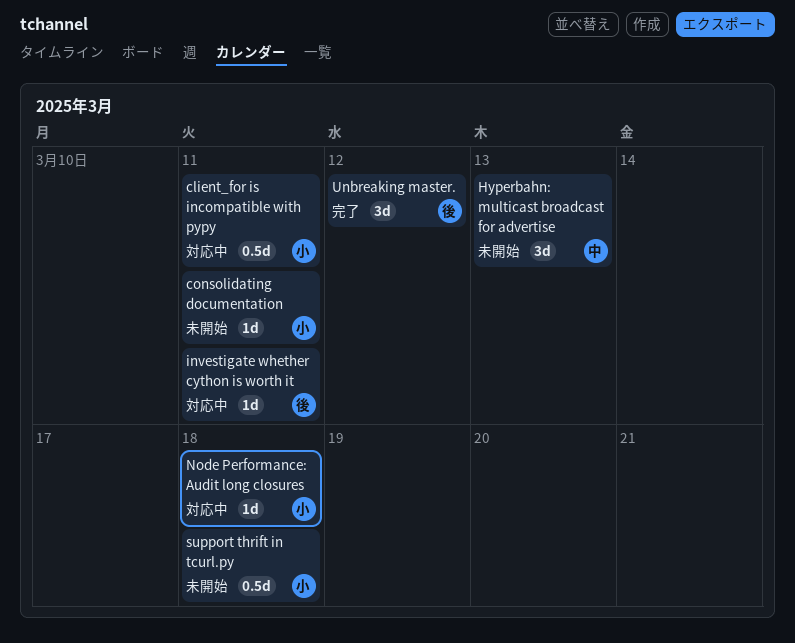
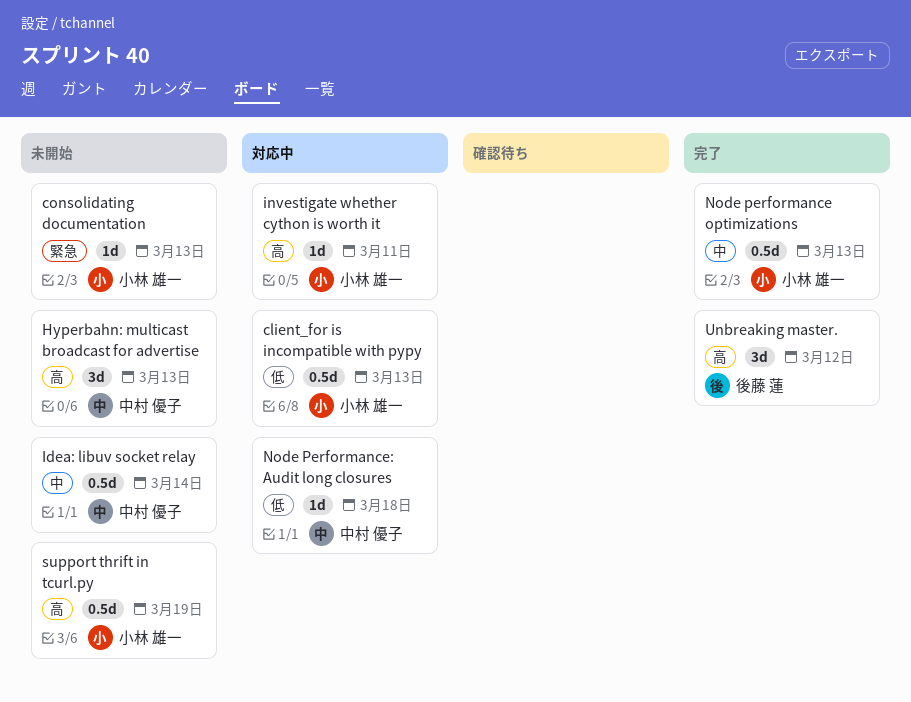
client_for is incompatible with pypy, due: Mar 11 -> Mar 13
consolidating documentation, due: Mar 11 -> Mar 13
Idea: libuv socket relay: none -> present
investigate whether cython is worth it, owner: 後藤 蓮 -> 小林 雄一
Node performance optimizations: none -> present
Node Performance: Audit long closures, owner: 小林 雄一 -> 中村 優子
support thrift in tcurl.py, due: Mar 18 -> Mar 19

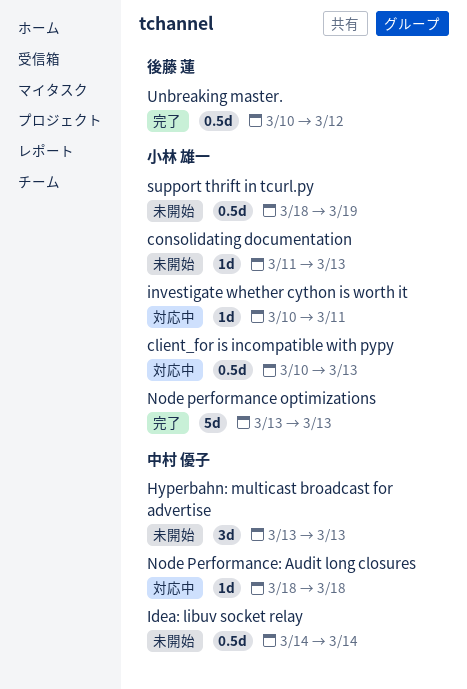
Node performance optimizations, estimate: 0.5d -> 5d
Unbreaking master., estimate: 3d -> 0.5d

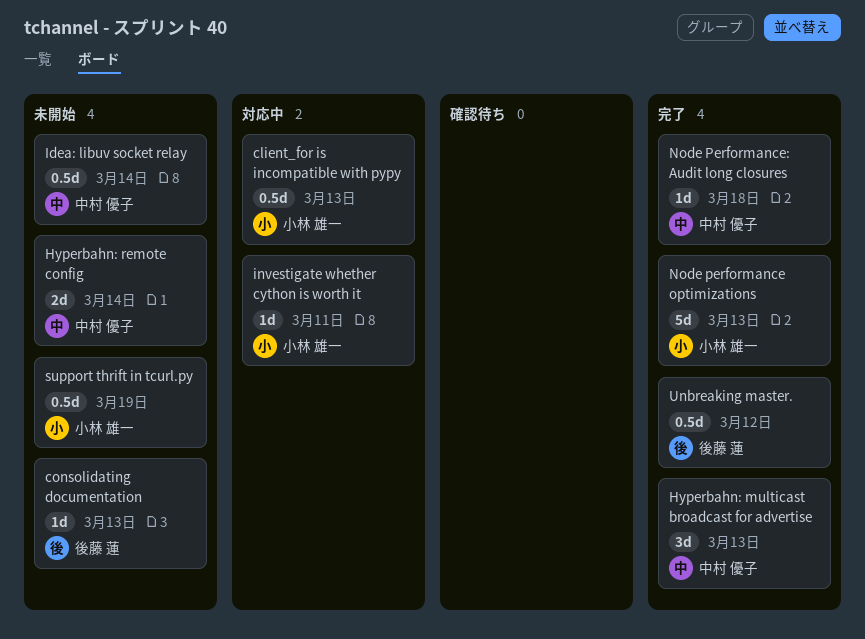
consolidating documentation, owner: 小林 雄一 -> 後藤 蓮
Hyperbahn: multicast broadcast for advertise, status: 未開始 -> 完了
Hyperbahn: remote config: none -> present
Node Performance: Audit long closures, status: 対応中 -> 完了

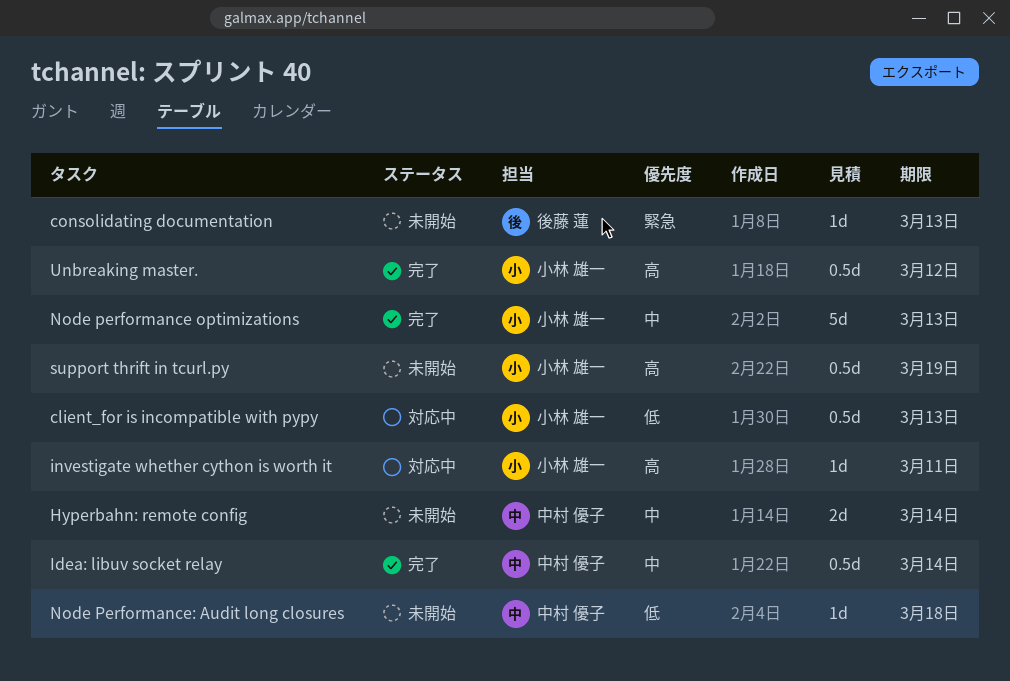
Hyperbahn: multicast broadcast for advertise: present -> none
Idea: libuv socket relay, status: 未開始 -> 完了
Node Performance: Audit long closures, status: 完了 -> 未開始
Unbreaking master., owner: 後藤 蓮 -> 小林 雄一

